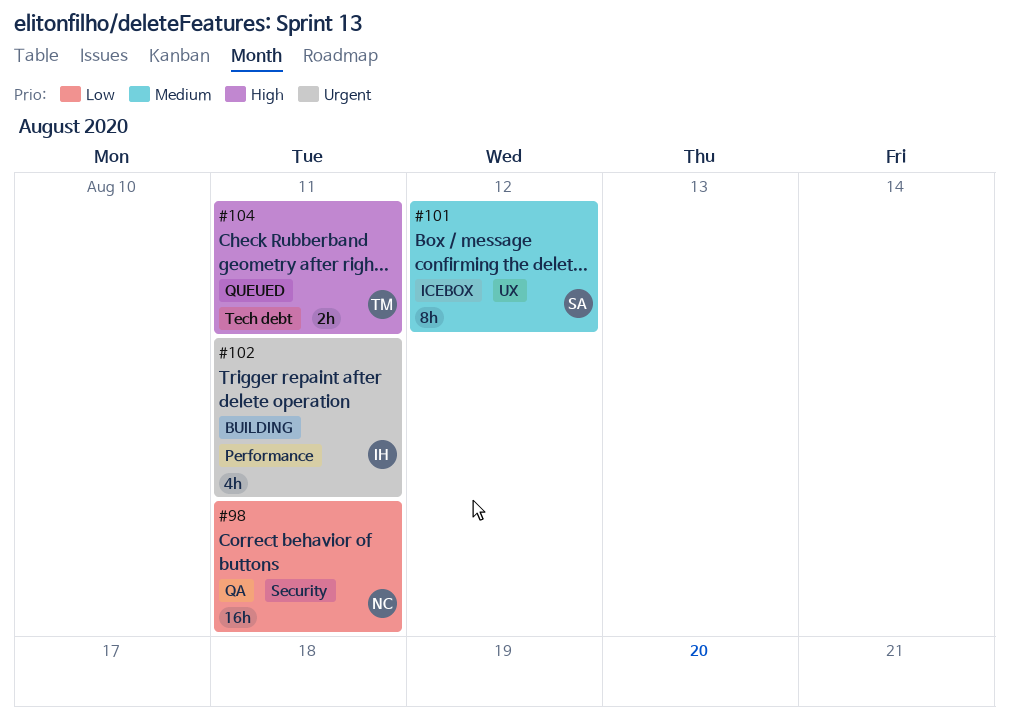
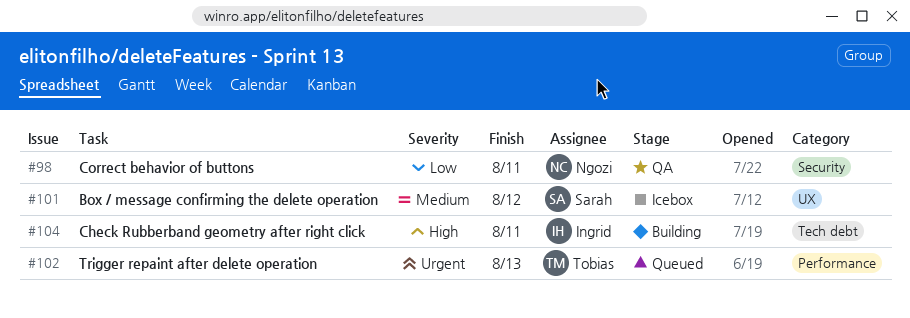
#102, status: Building -> Queued
#102, owner: Ingrid -> Tobias
#102, due: Aug 11 -> Aug 13
#104, status: Queued -> Building
#104, owner: Tobias -> Ingrid

